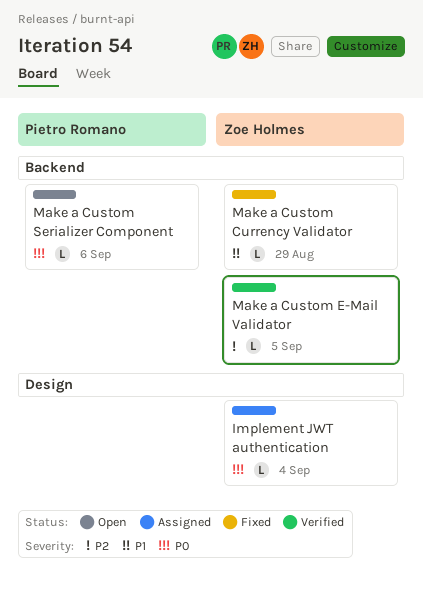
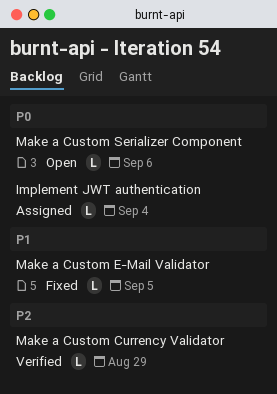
Make a Custom Currency Validator, status: Fixed -> Verified
Make a Custom Currency Validator, priority: P1 -> P2
Make a Custom E-Mail Validator, status: Verified -> Fixed
Make a Custom E-Mail Validator, priority: P2 -> P1

